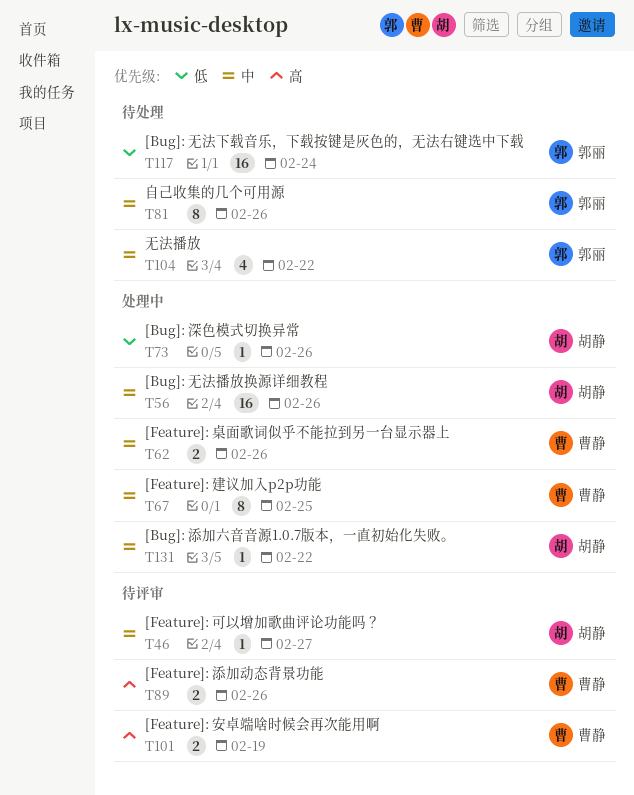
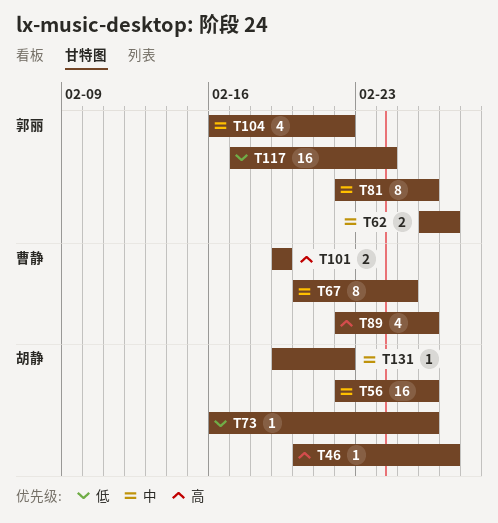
T46, priority: 中 -> 高
T62, owner: 曹静 -> 郭丽
T62, due: Feb 26 -> Feb 27
T89, estimate: 2 -> 4

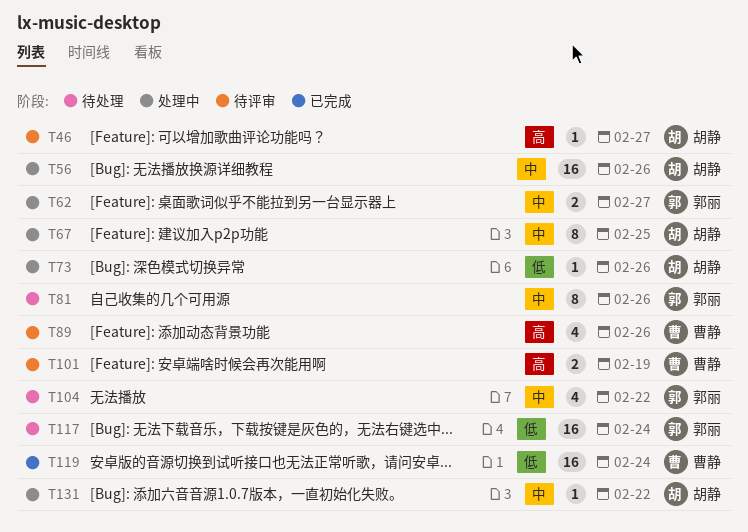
T67, owner: 曹静 -> 胡静
T119: none -> present

